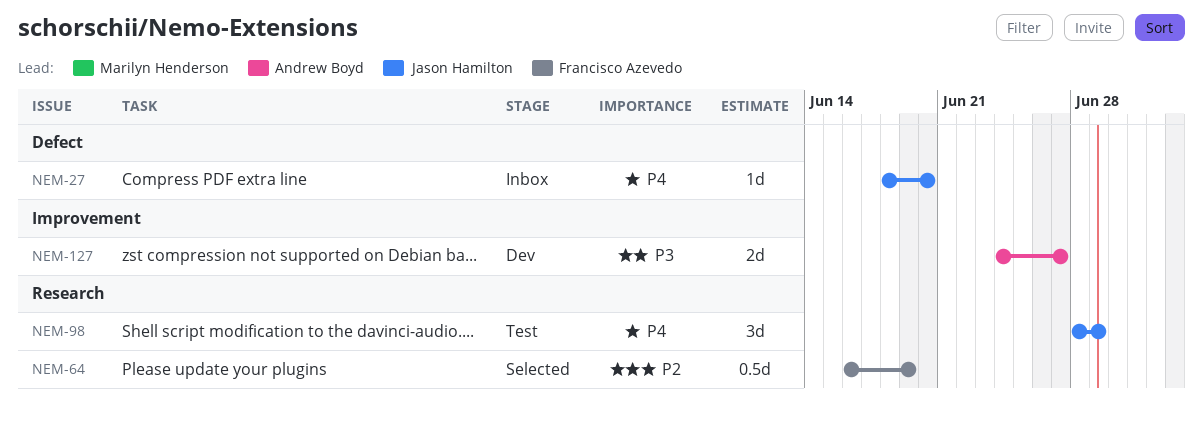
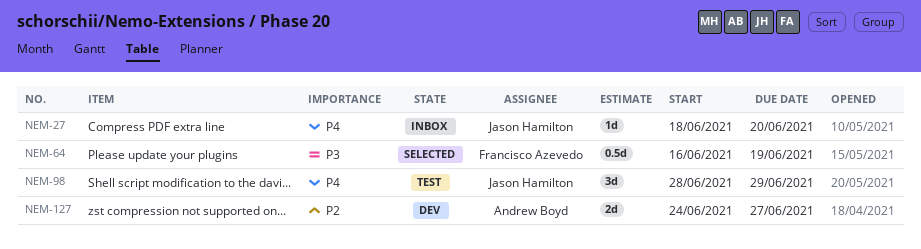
NEM-64, priority: P2 -> P3
NEM-127, priority: P3 -> P2

